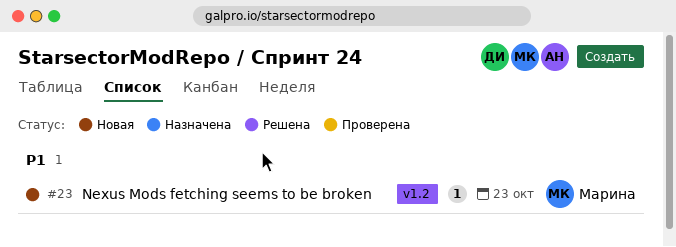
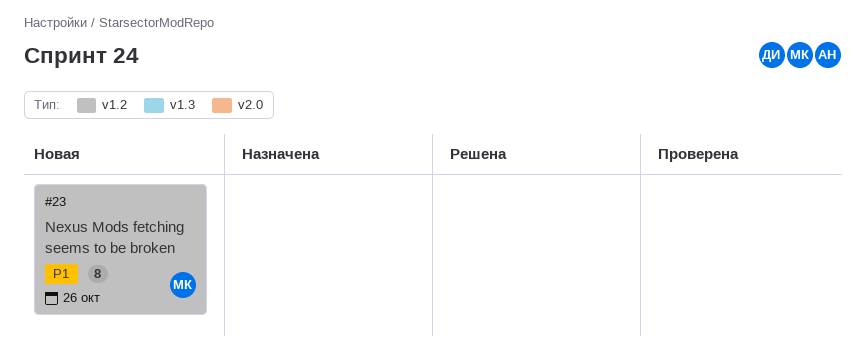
#23, estimate: 1 -> 8
#23, due: Oct 23 -> Oct 26

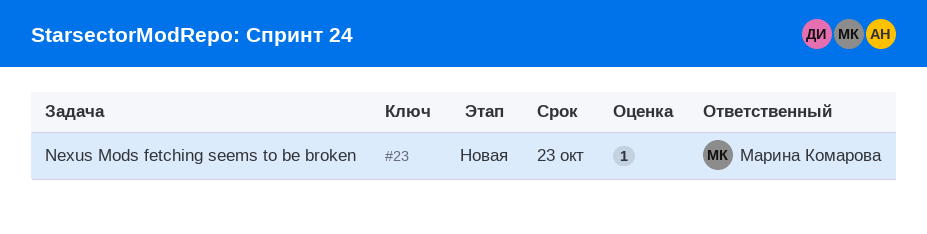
#23, estimate: 8 -> 1
#23, due: Oct 26 -> Oct 23

